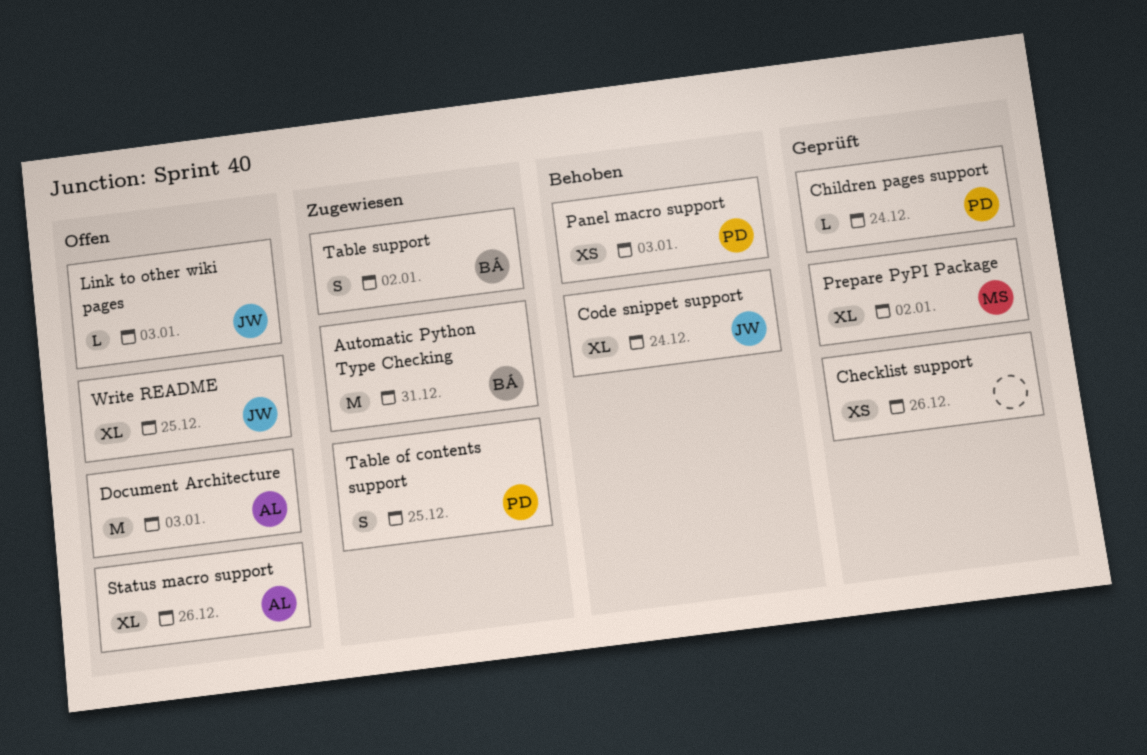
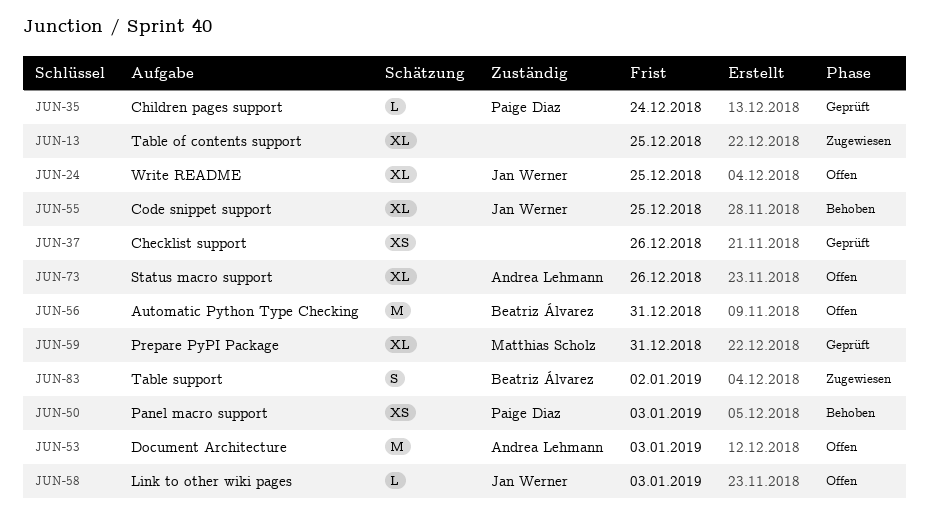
Automatic Python Type Checking, status: Zugewiesen -> Offen
Code snippet support, due: Dec 24 -> Dec 25
Prepare PyPI Package, due: Jan 2 -> Dec 31
Table of contents support, owner: Paige Diaz -> none
Table of contents support, estimate: S -> XL

